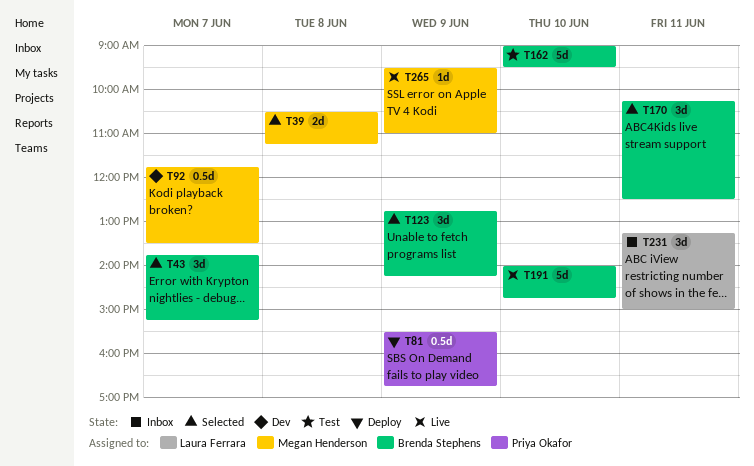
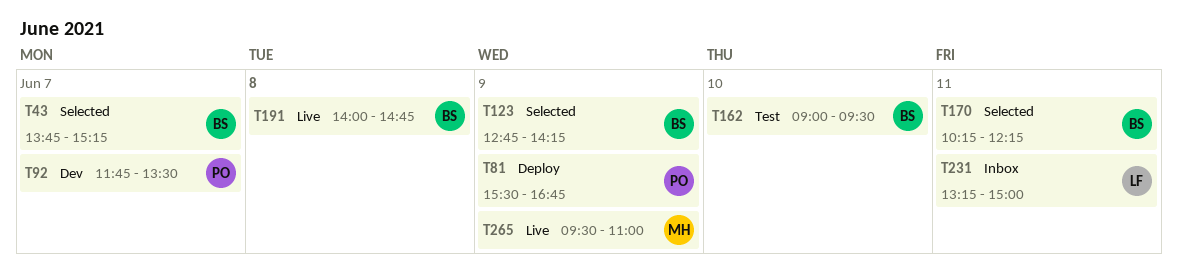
T39: present -> none
T92, owner: Megan Henderson -> Priya Okafor
T170, ends: 12:30 -> 12:15
T191, day: Jun 10 -> Jun 8

